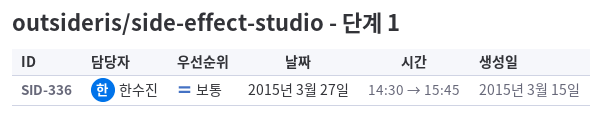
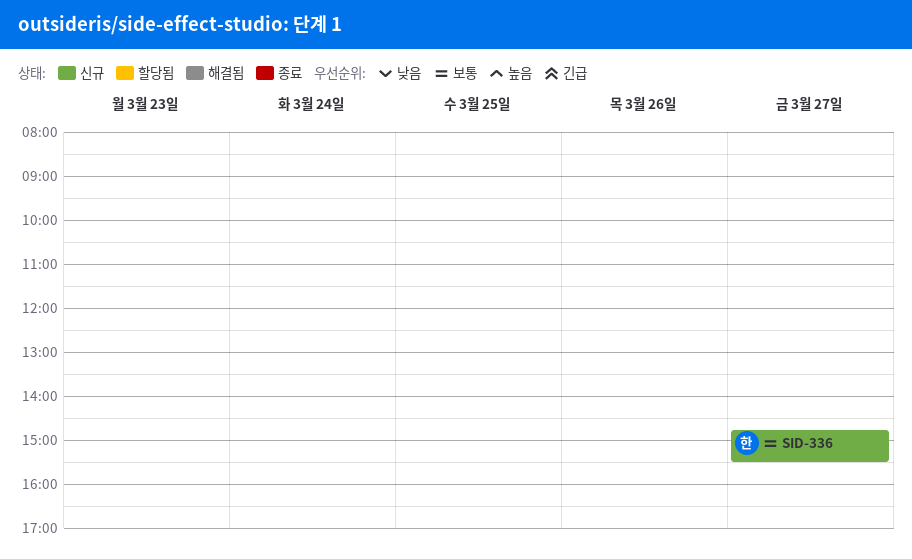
SID-336, begins: 14:30 -> 14:45
SID-336, ends: 15:45 -> 15:30

